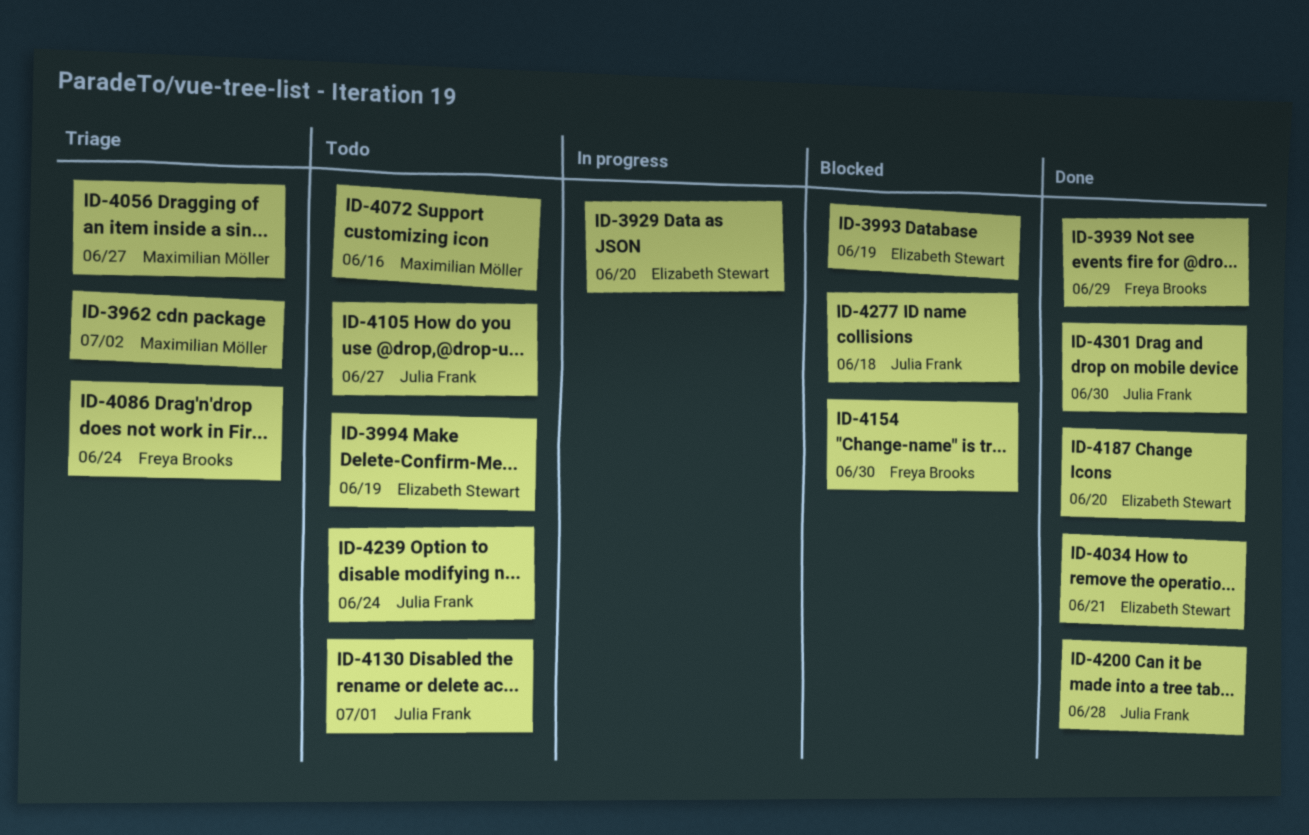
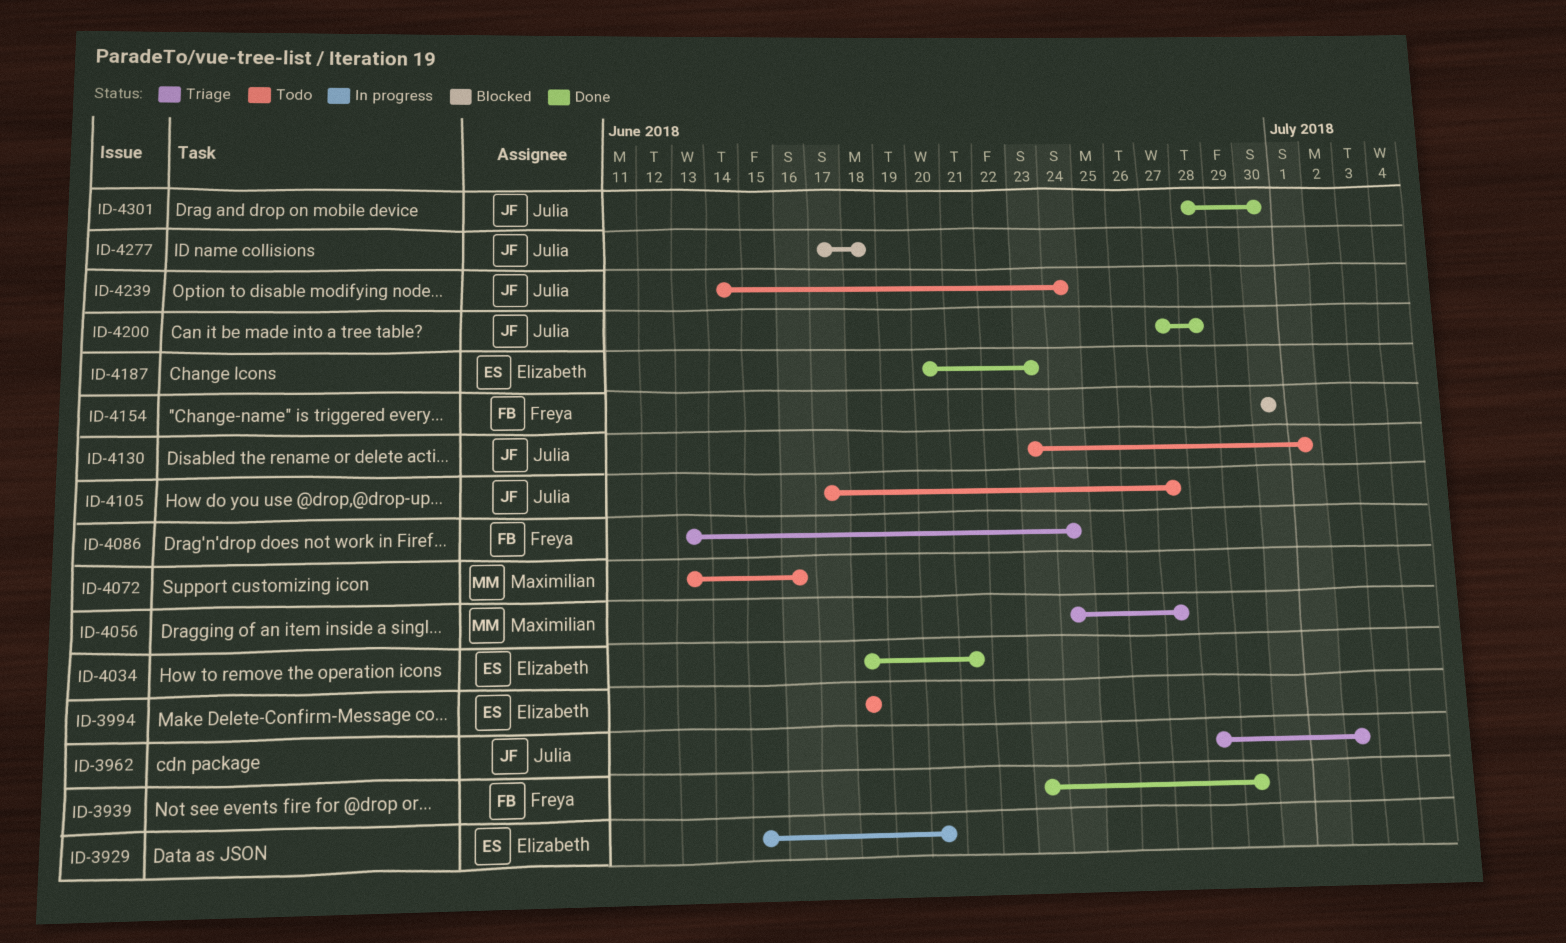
ID-3962, owner: Maximilian Möller -> Julia Frank
ID-3993: present -> none
ID-3994, due: Jun 19 -> Jun 18
ID-4187, due: Jun 20 -> Jun 23

